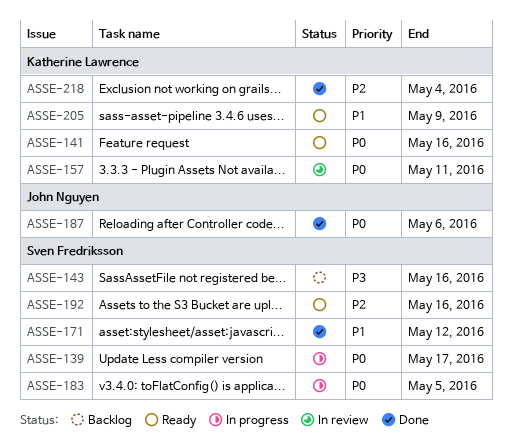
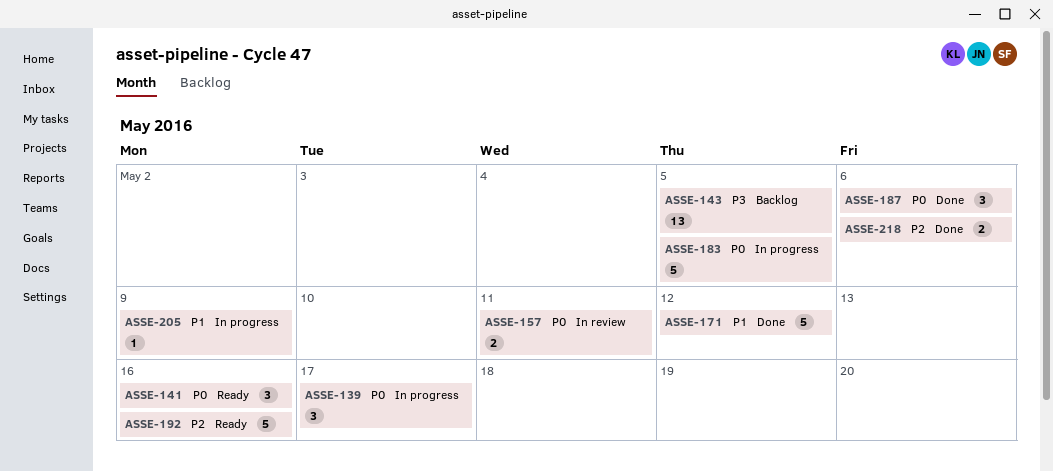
ASSE-143, due: May 16 -> May 5
ASSE-205, status: Ready -> In progress
ASSE-218, due: May 4 -> May 6

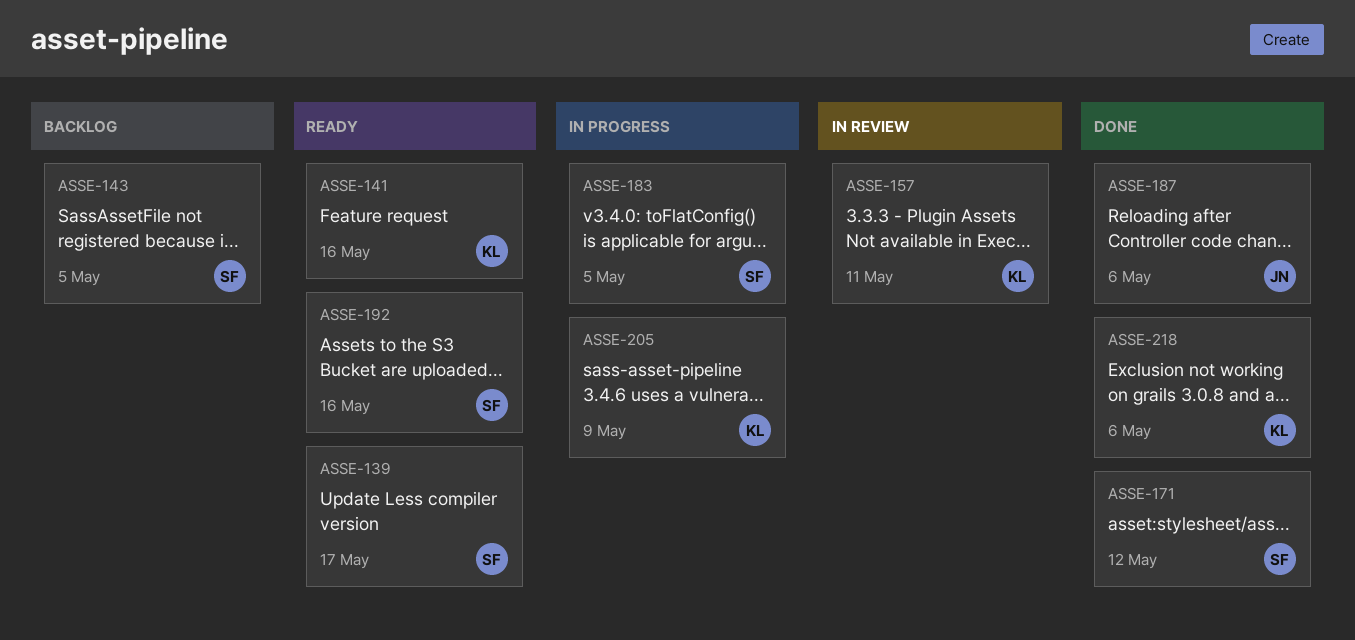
ASSE-139, status: In progress -> Ready

